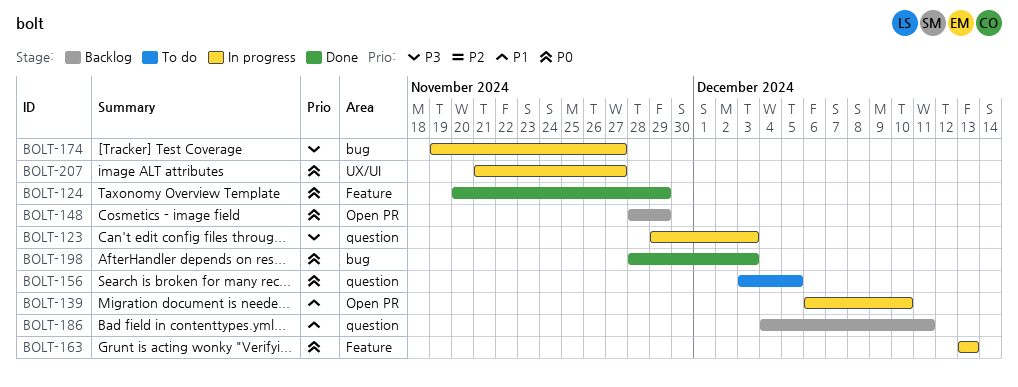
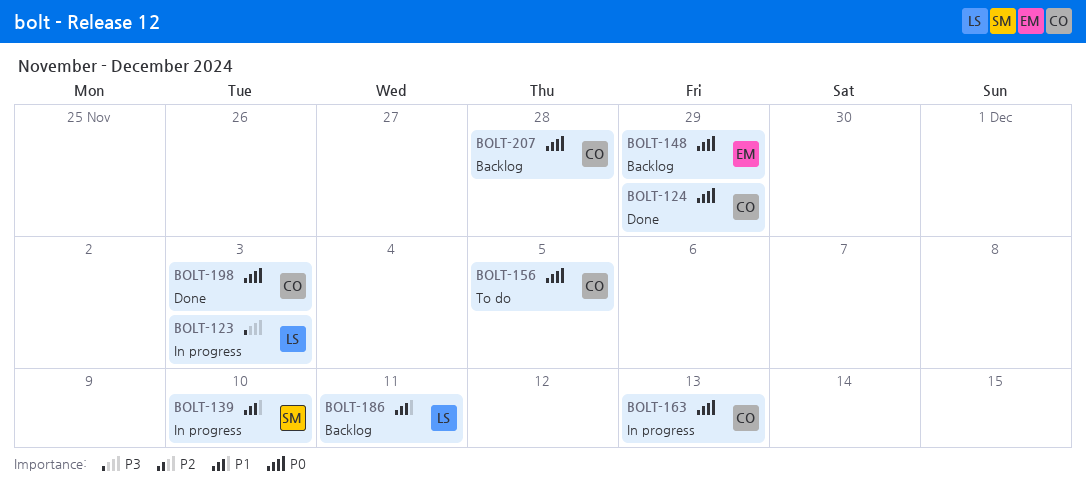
BOLT-174: present -> none
BOLT-207, status: In progress -> Backlog
BOLT-207, due: Nov 27 -> Nov 28

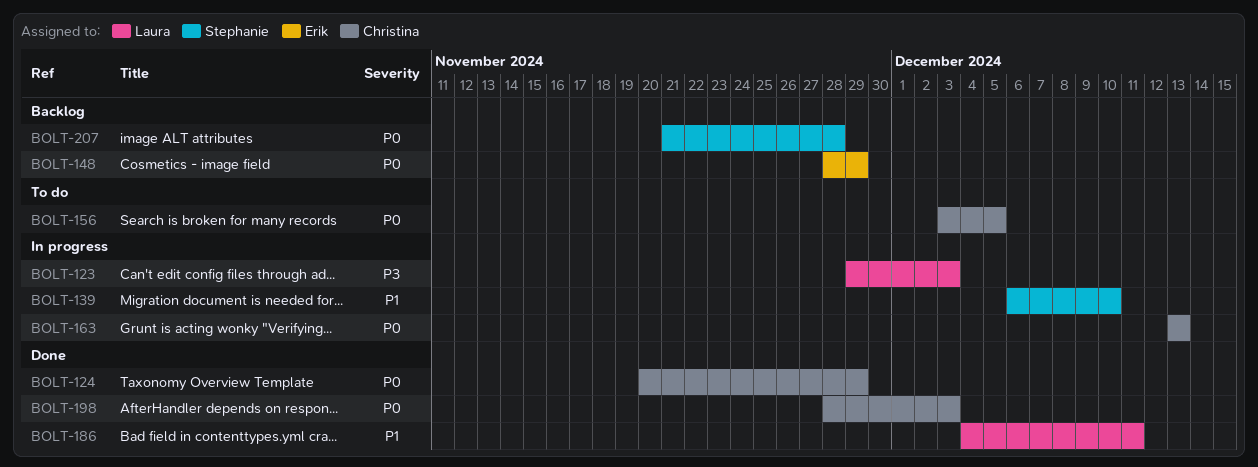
BOLT-186, status: Backlog -> Done
BOLT-207, owner: Christina -> Stephanie

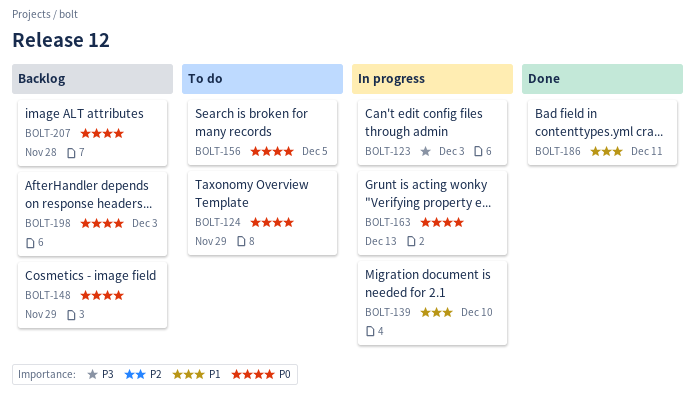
BOLT-124, status: Done -> To do
BOLT-198, status: Done -> Backlog

